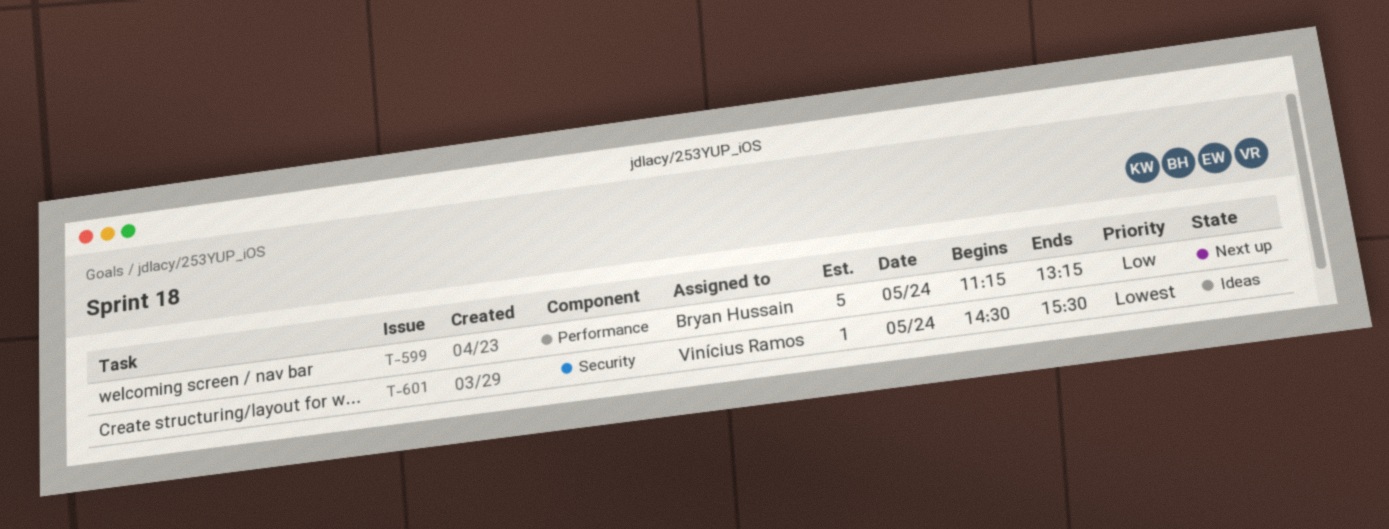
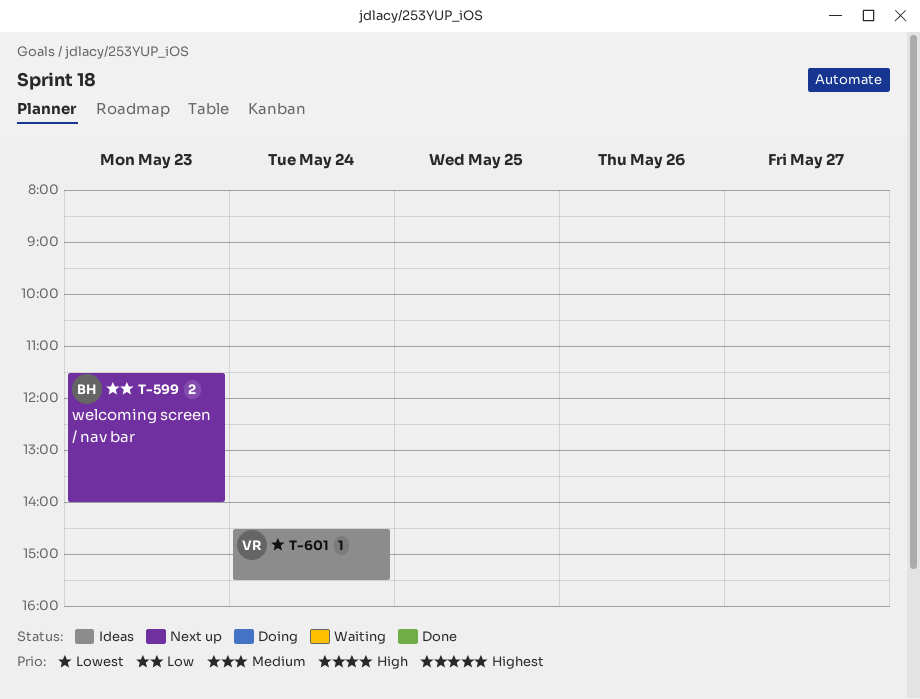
T-599, estimate: 5 -> 2
T-599, day: May 24 -> May 23
T-599, begins: 11:15 -> 11:30
T-599, ends: 13:15 -> 14:00

